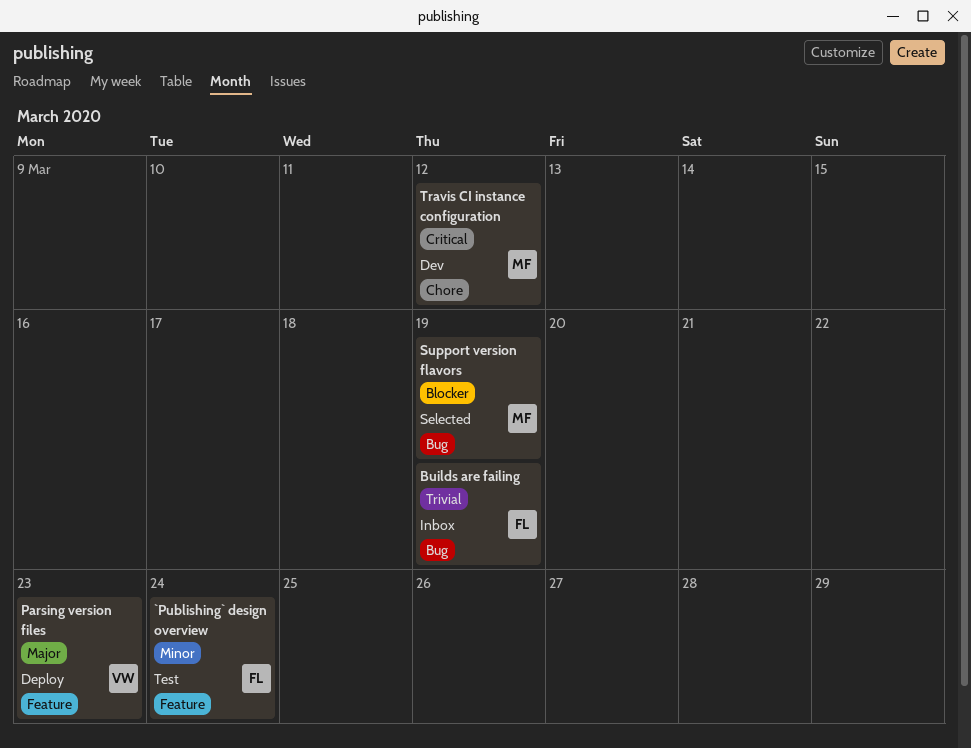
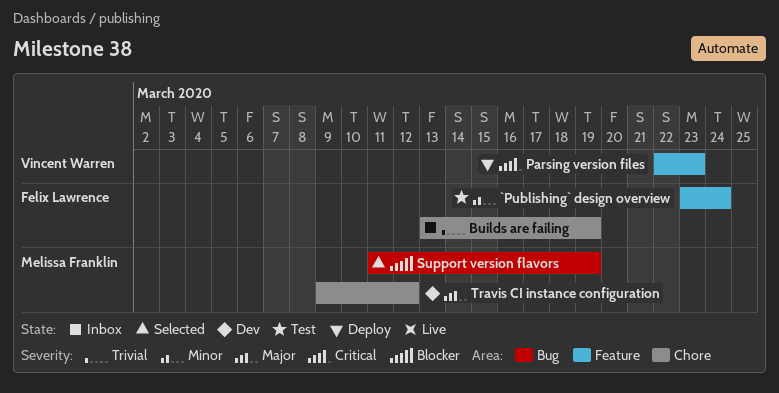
Builds are failing, label: Bug -> Chore
Parsing version files, priority: Major -> Critical
Travis CI instance configuration, priority: Critical -> Major

